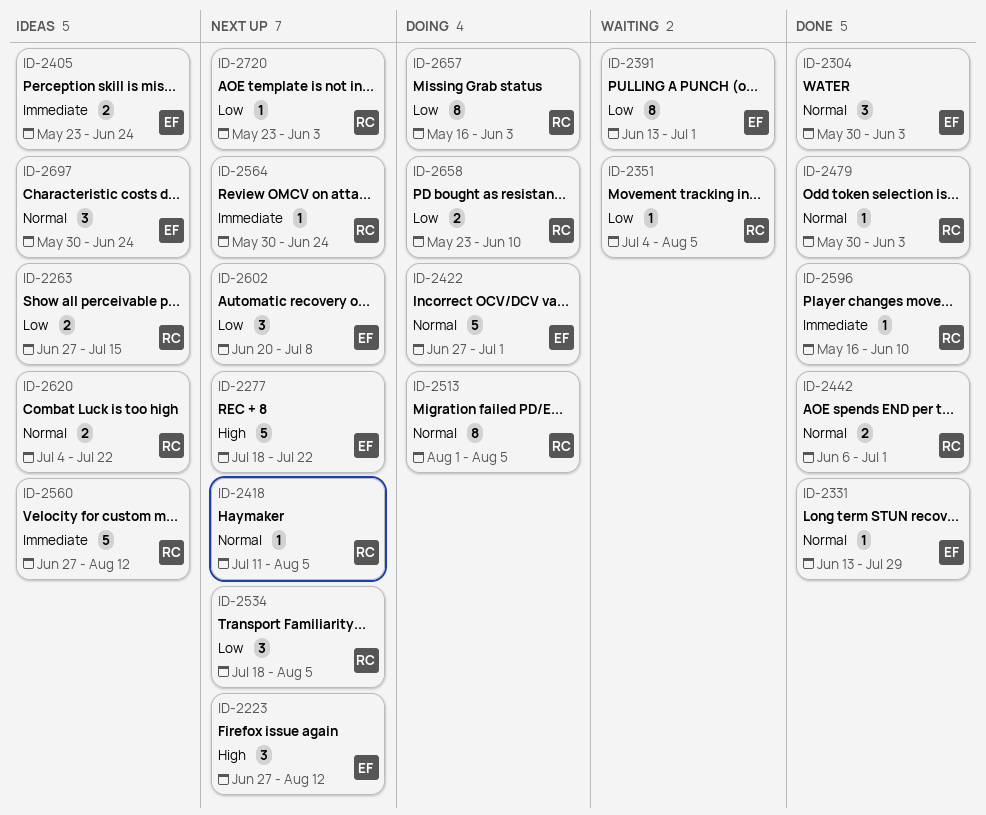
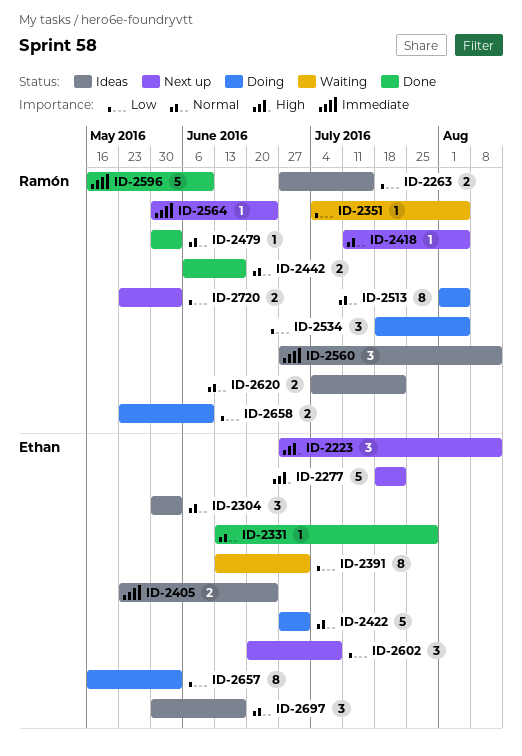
ID-2304, status: Done -> Ideas
ID-2442, due: Jul 1 -> Jun 17
ID-2534, status: Next up -> Doing
ID-2560, estimate: 5 -> 3
ID-2596, estimate: 1 -> 5
ID-2657, owner: Ramón -> Ethan
ID-2697, due: Jun 24 -> Jun 17
ID-2720, estimate: 1 -> 2

